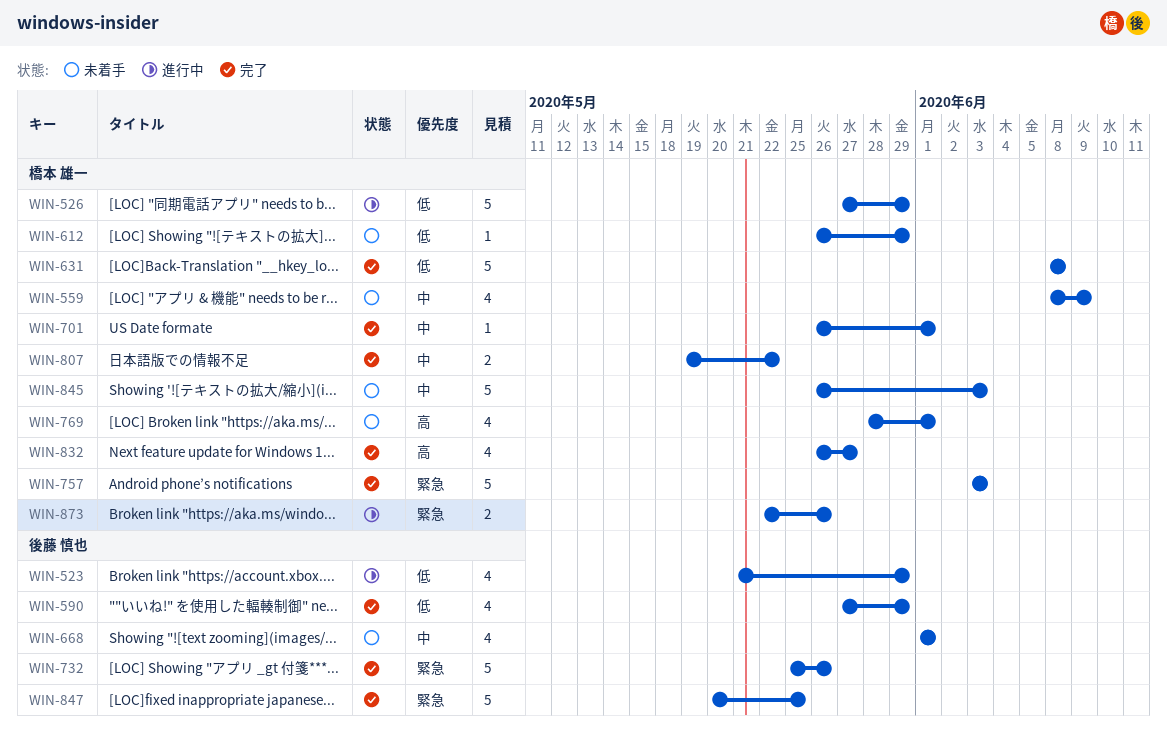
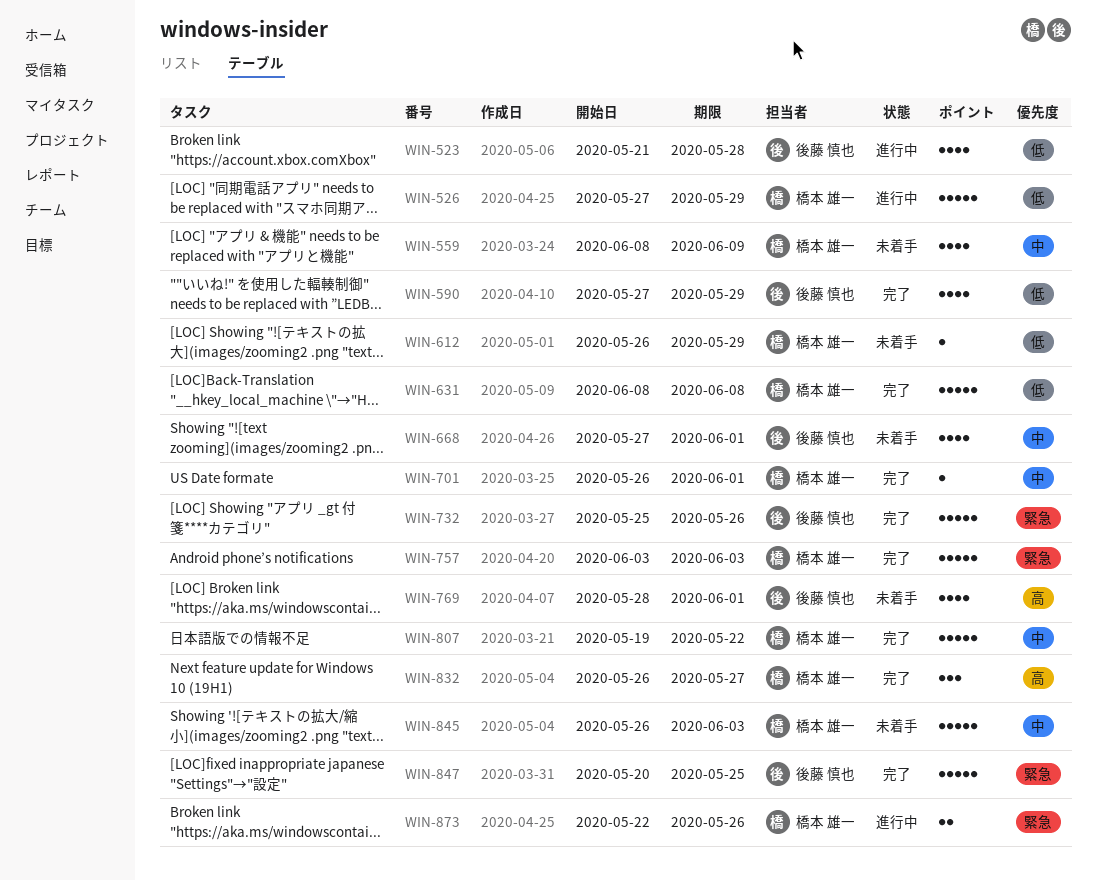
WIN-523, due: May 29 -> May 28
WIN-668, start: Jun 1 -> May 27
WIN-769, owner: 橋本 雄一 -> 後藤 慎也
WIN-807, estimate: 2 -> 5
WIN-832, estimate: 4 -> 3

